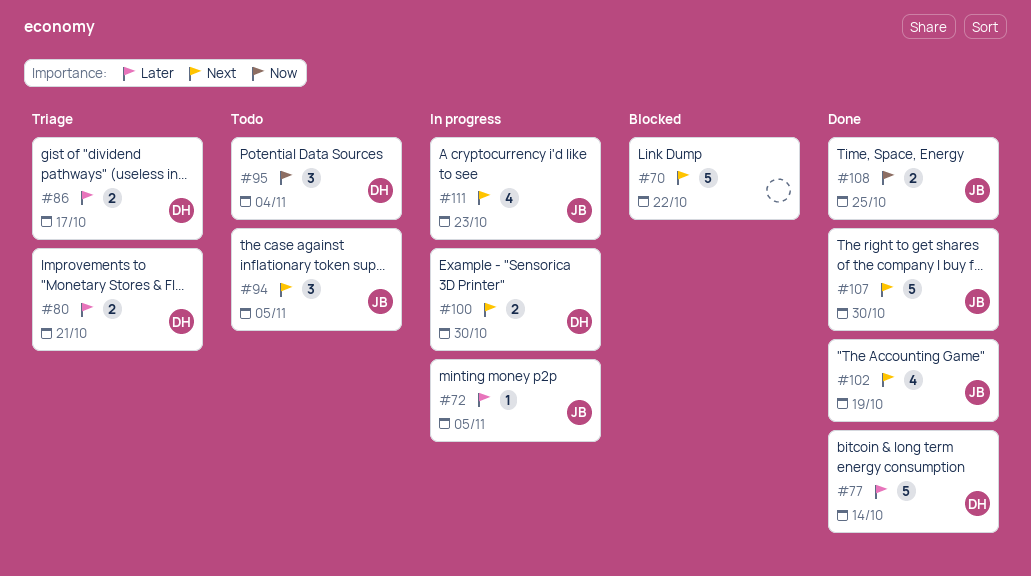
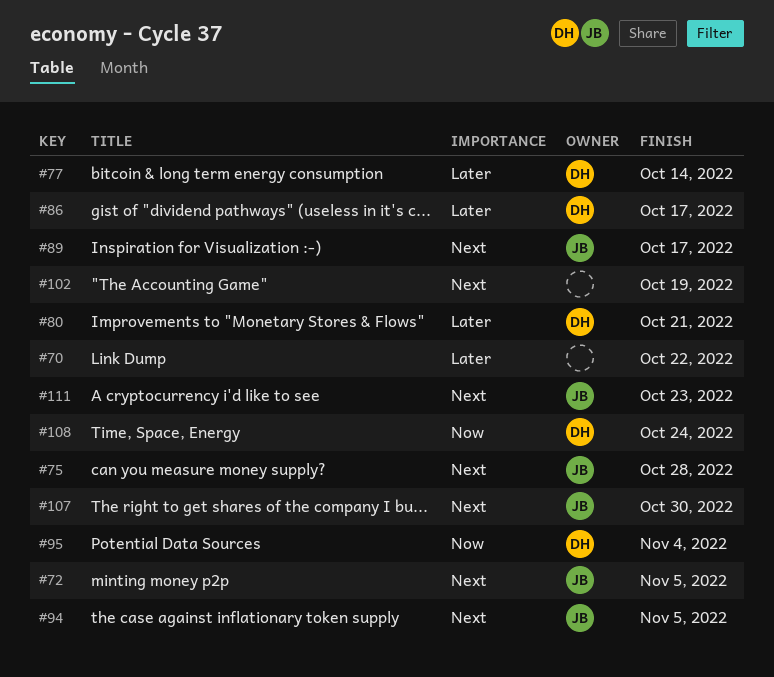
#70, priority: Next -> Later
#72, priority: Later -> Next
#75: none -> present
#89: none -> present
#100: present -> none
#102, owner: JB -> none
#108, owner: JB -> DH
#108, due: Oct 25 -> Oct 24

